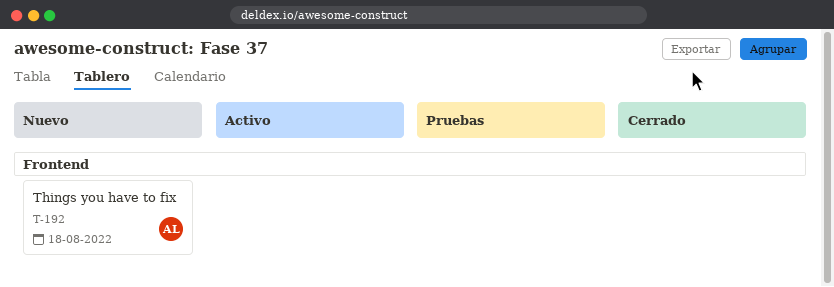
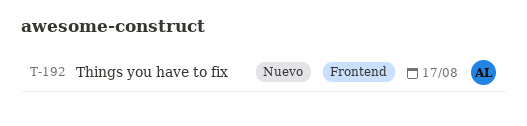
T-192, due: Aug 18 -> Aug 17

